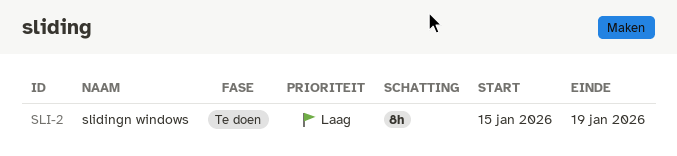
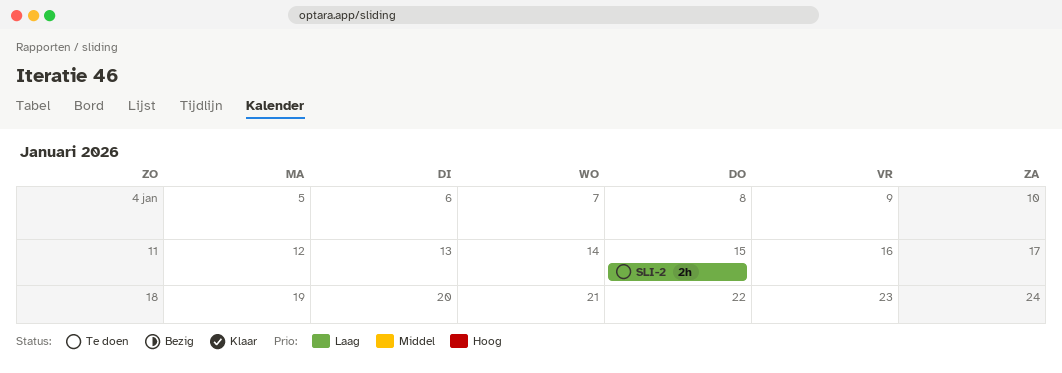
SLI-2, estimate: 8h -> 2h
SLI-2, due: Jan 19 -> Jan 15

